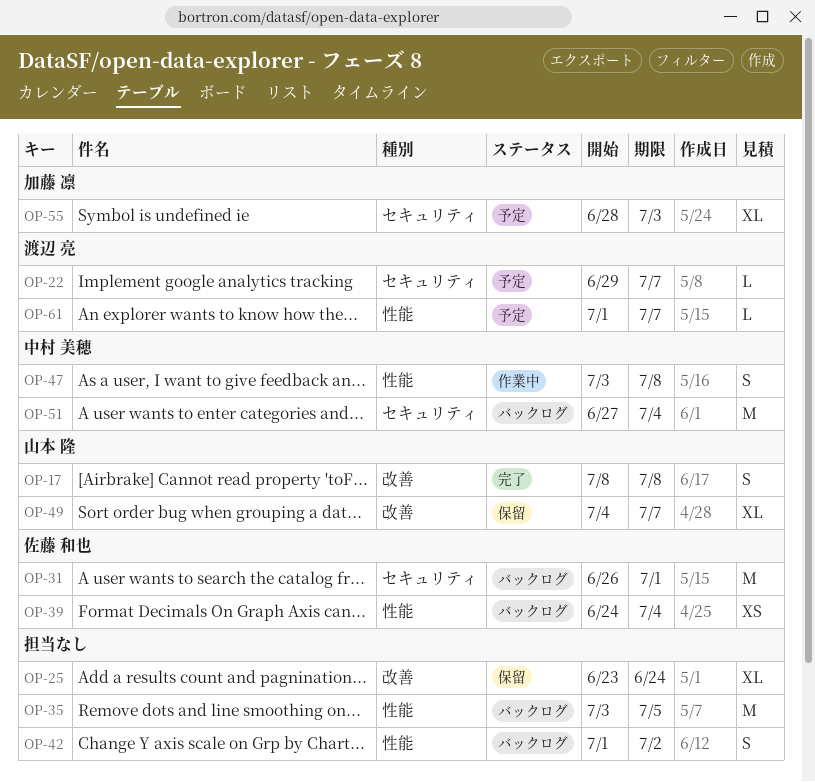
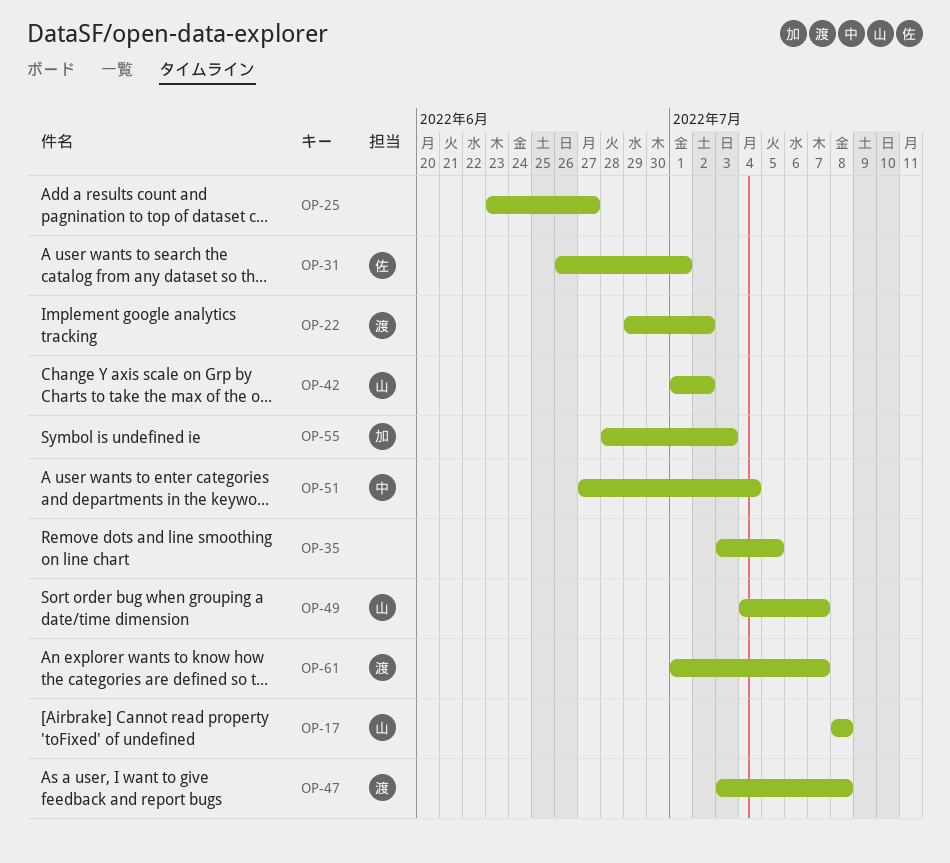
OP-22, due: Jul 7 -> Jul 2
OP-25, due: Jun 24 -> Jun 27
OP-39: present -> none
OP-42, owner: none -> 山本 隆
OP-47, owner: 中村 美穂 -> 渡辺 亮

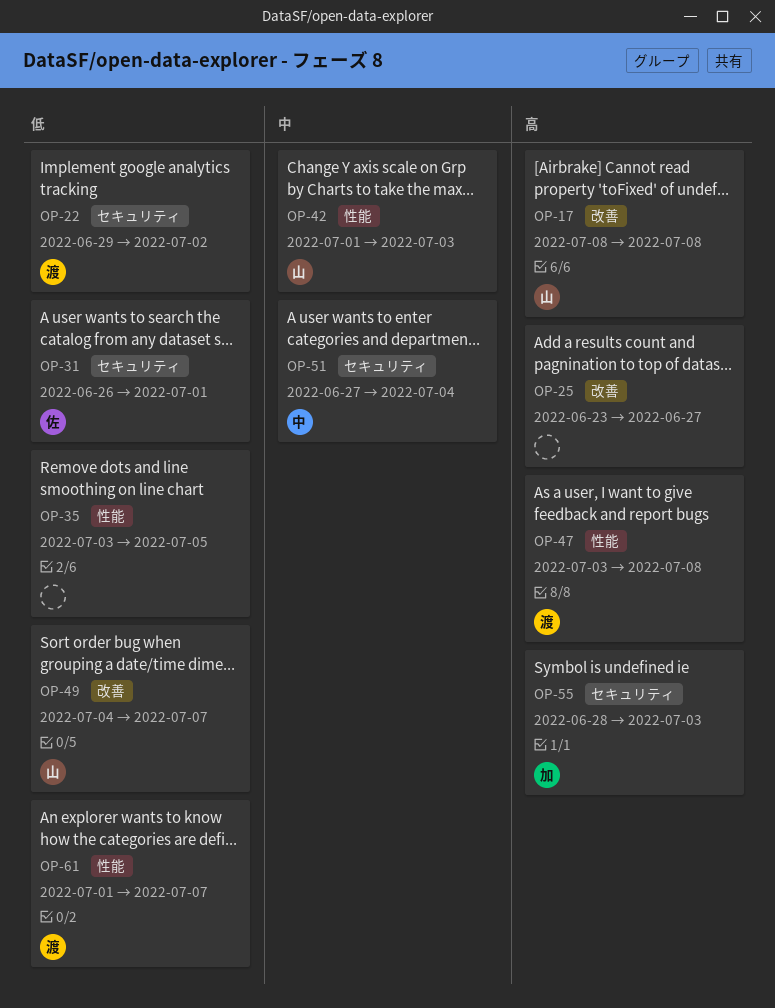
OP-42, due: Jul 2 -> Jul 3

